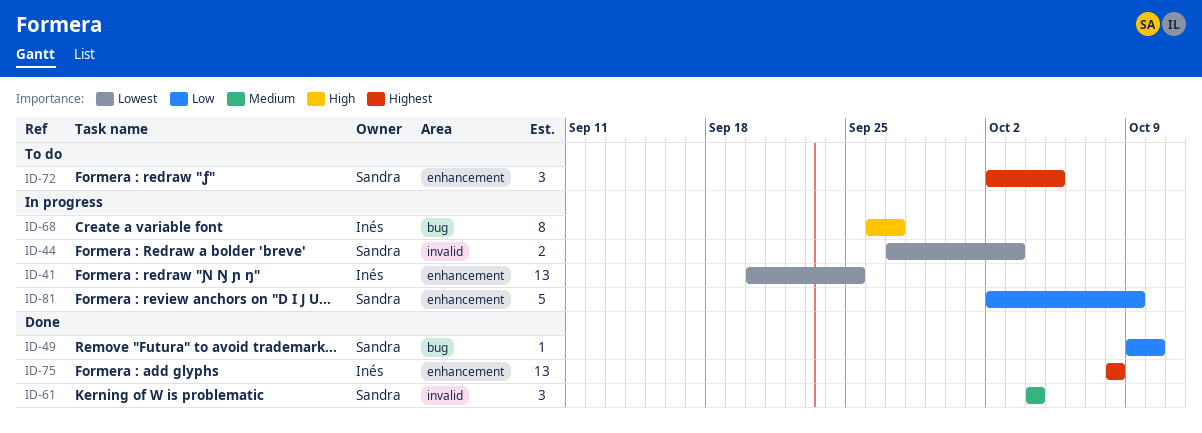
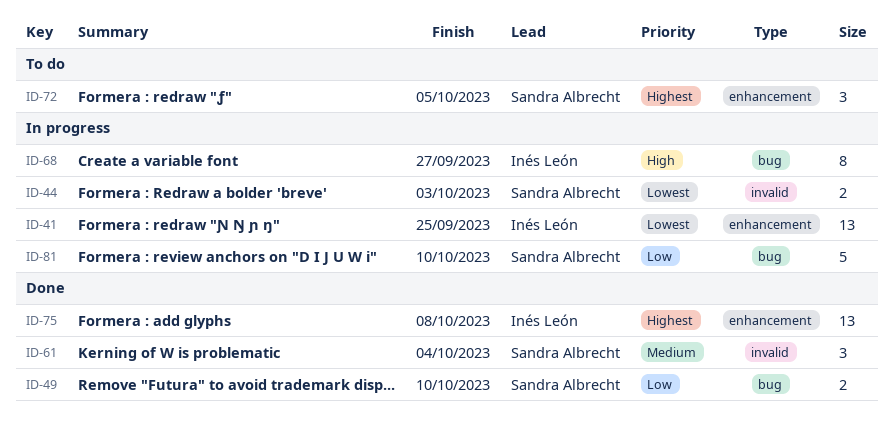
ID-49, estimate: 1 -> 2
ID-81, label: enhancement -> bug
ID-81, due: Oct 9 -> Oct 10

